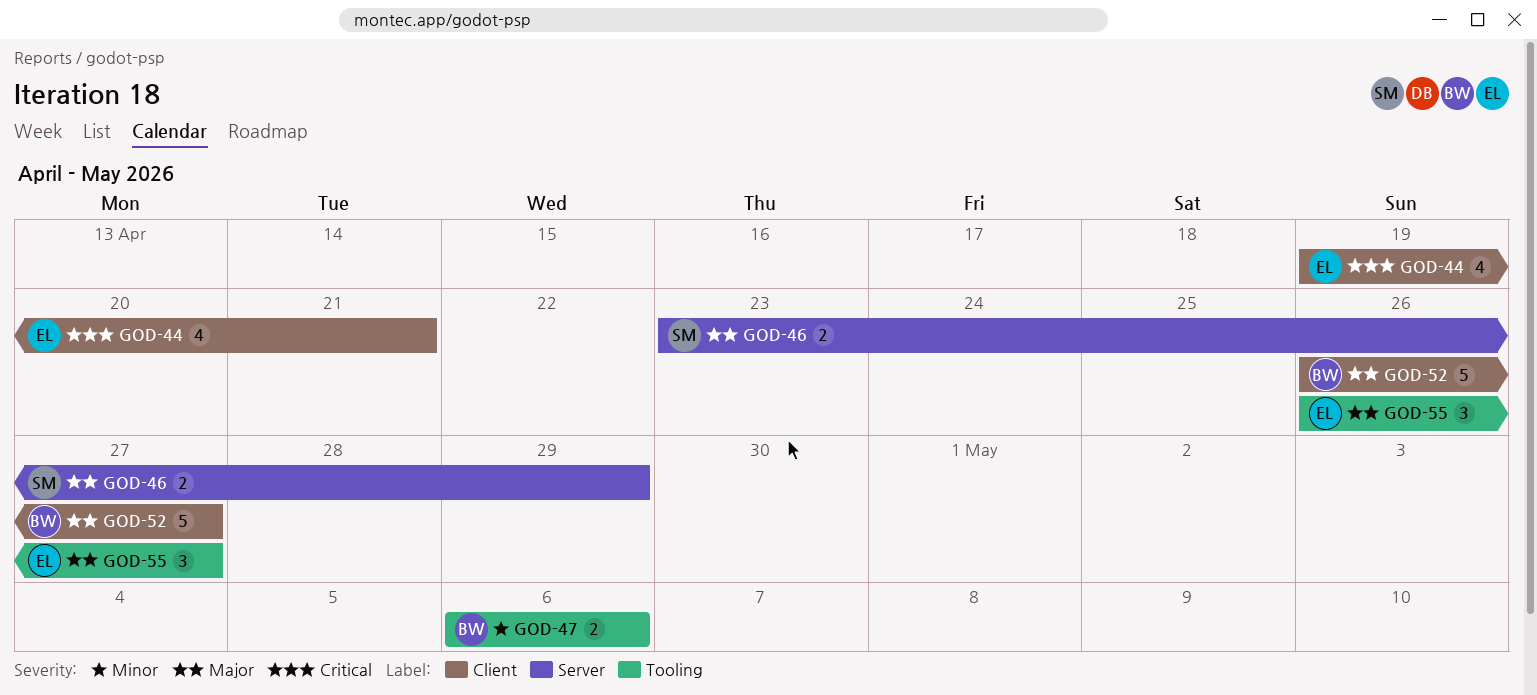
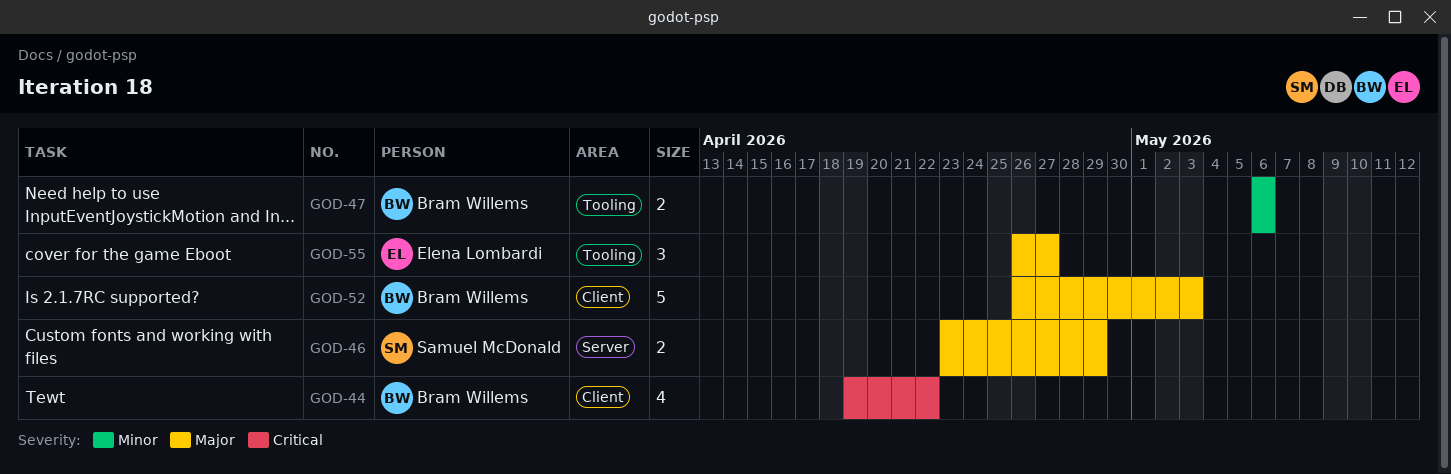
GOD-44, owner: Elena Lombardi -> Bram Willems
GOD-44, due: Apr 21 -> Apr 22
GOD-52, due: Apr 27 -> May 3

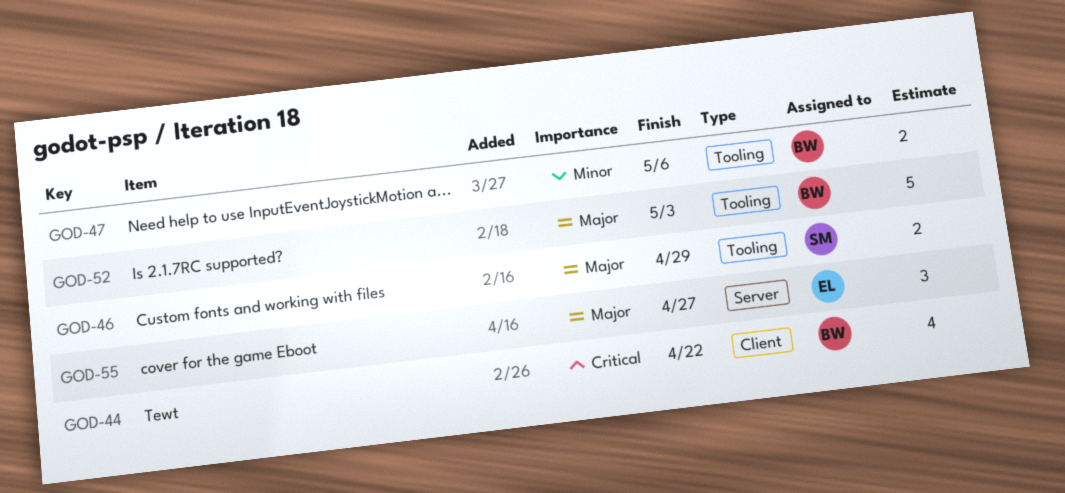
GOD-46, label: Server -> Tooling
GOD-52, label: Client -> Tooling
GOD-55, label: Tooling -> Server

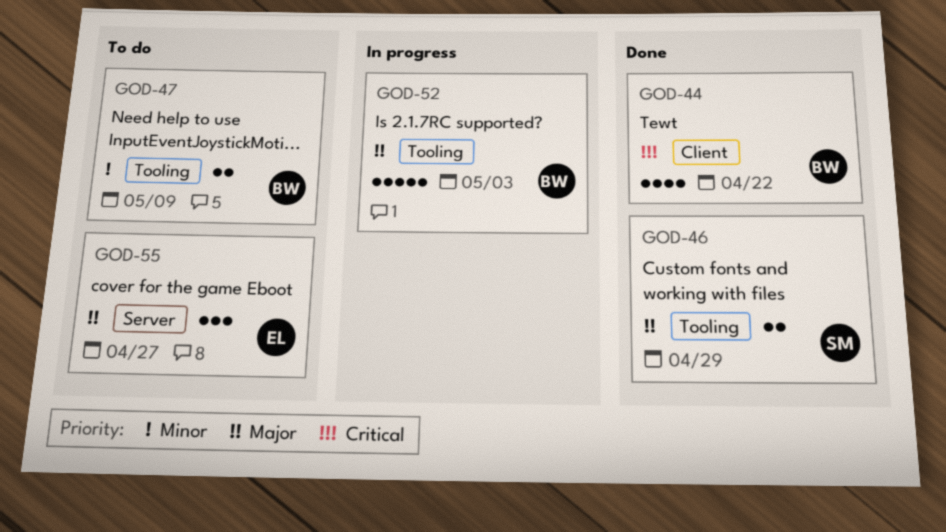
GOD-47, due: May 6 -> May 9

